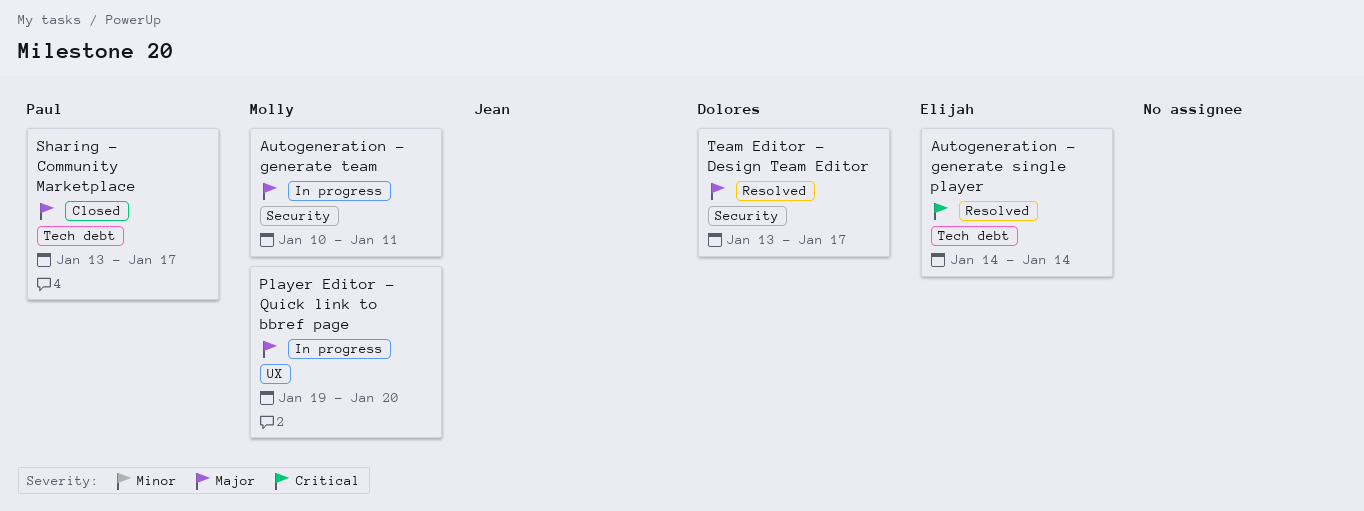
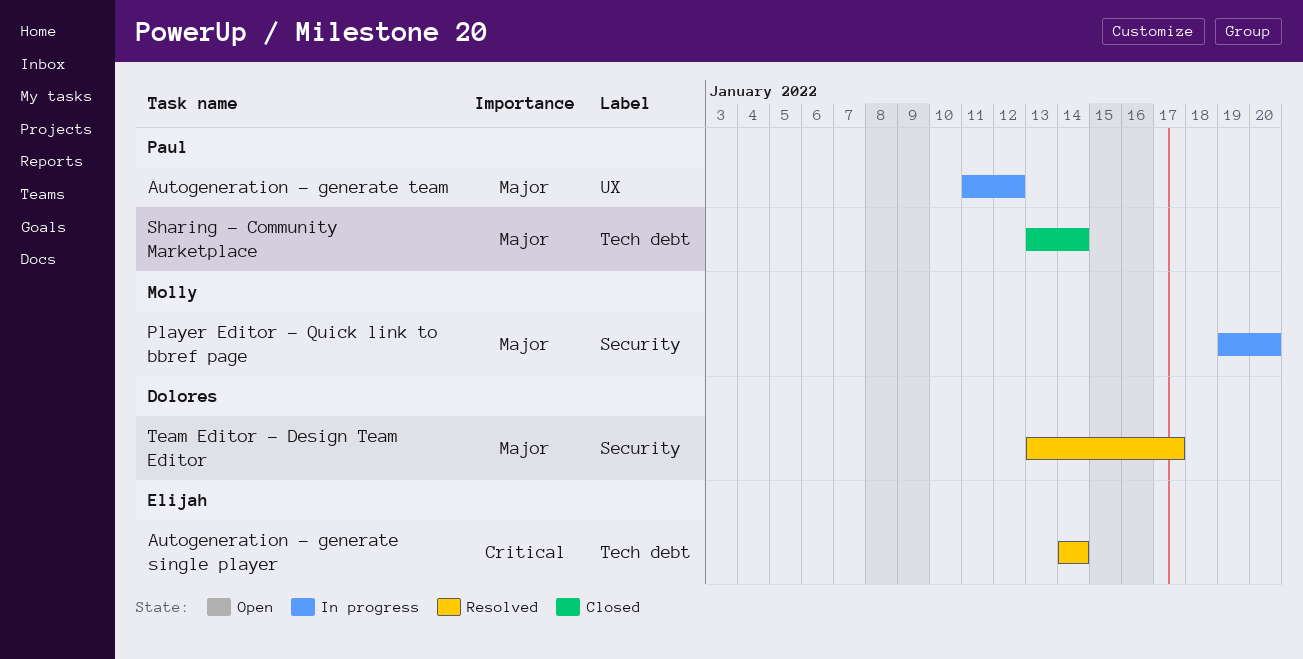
Autogeneration - generate team, owner: Molly -> Paul
Autogeneration - generate team, label: Security -> UX
Autogeneration - generate team, start: Jan 10 -> Jan 11
Autogeneration - generate team, due: Jan 11 -> Jan 12
Player Editor - Quick link to bbref page, label: UX -> Security
Sharing - Community Marketplace, due: Jan 17 -> Jan 14

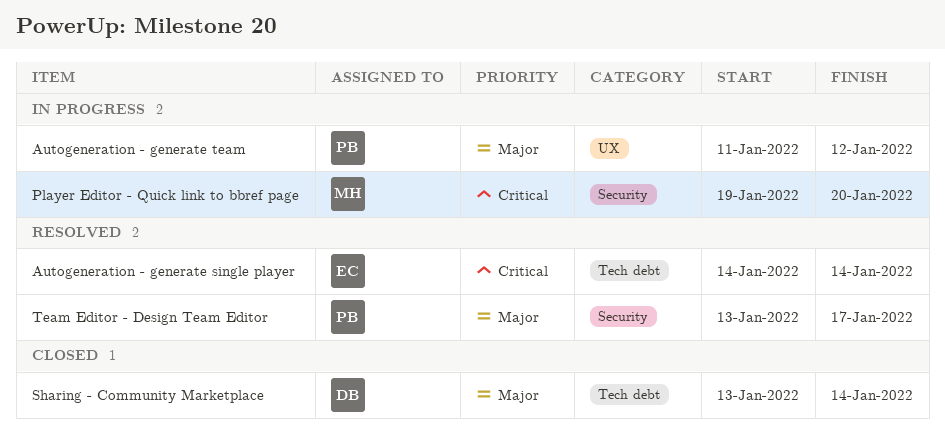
Player Editor - Quick link to bbref page, priority: Major -> Critical
Sharing - Community Marketplace, owner: Paul -> Dolores
Team Editor - Design Team Editor, owner: Dolores -> Paul

